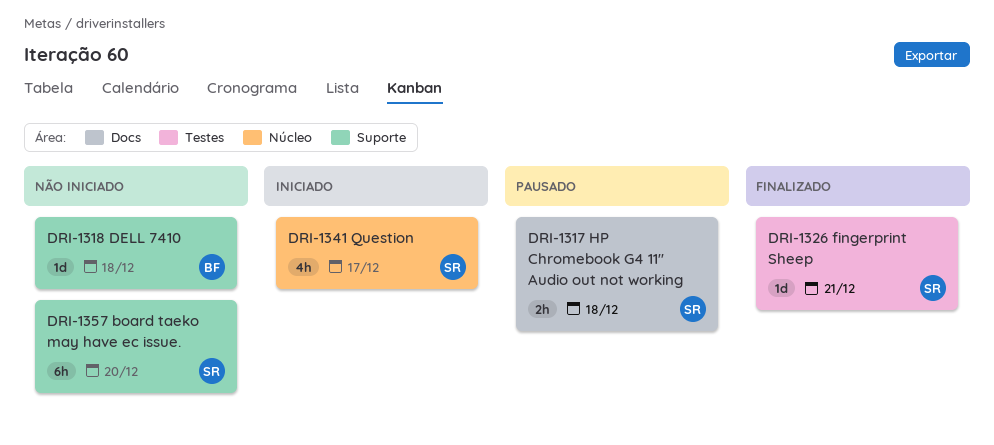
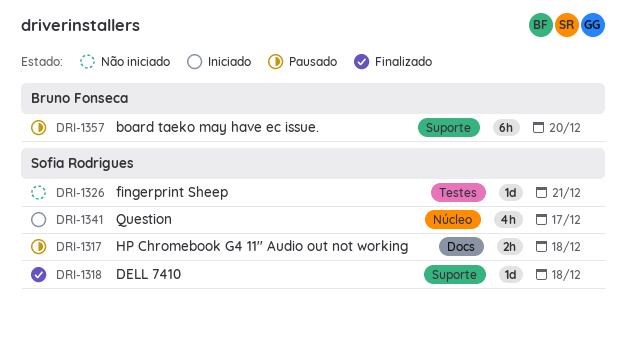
DRI-1318, status: Não iniciado -> Finalizado
DRI-1318, owner: Bruno Fonseca -> Sofia Rodrigues
DRI-1326, status: Finalizado -> Não iniciado
DRI-1357, status: Não iniciado -> Pausado
DRI-1357, owner: Sofia Rodrigues -> Bruno Fonseca

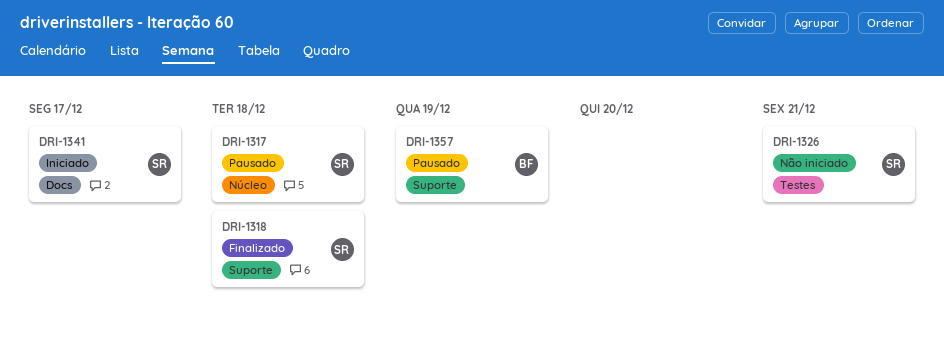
DRI-1317, label: Docs -> Núcleo
DRI-1341, label: Núcleo -> Docs
DRI-1357, due: Dec 20 -> Dec 19

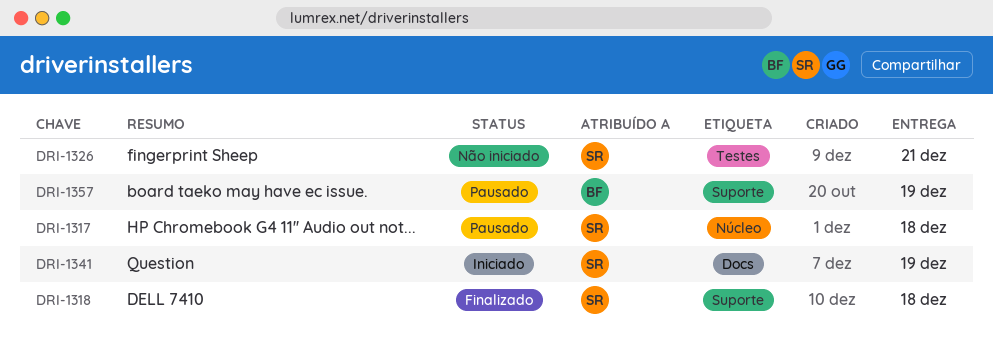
DRI-1341, due: Dec 17 -> Dec 19

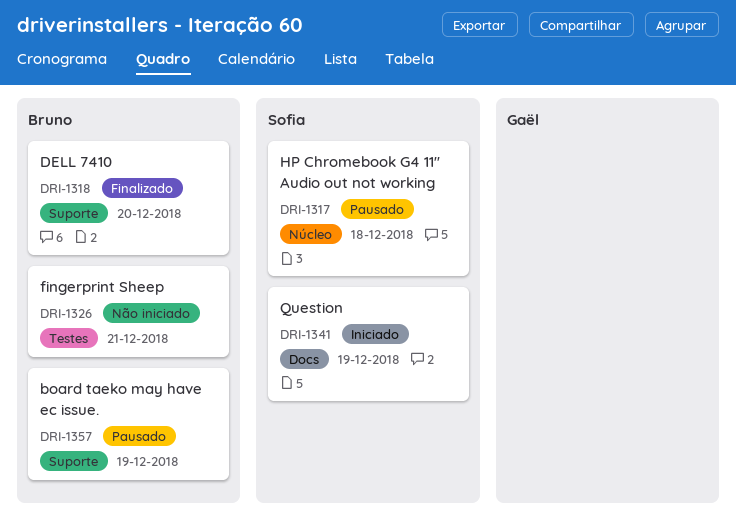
DRI-1318, owner: Sofia -> Bruno
DRI-1318, due: Dec 18 -> Dec 20
DRI-1326, owner: Sofia -> Bruno

